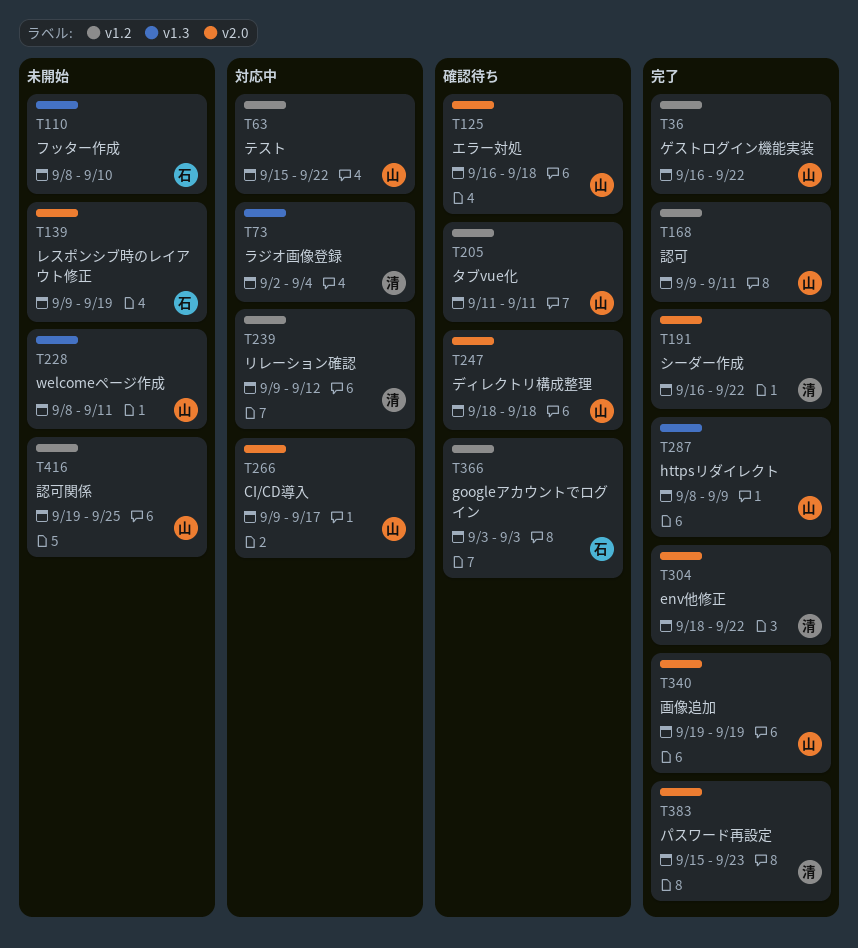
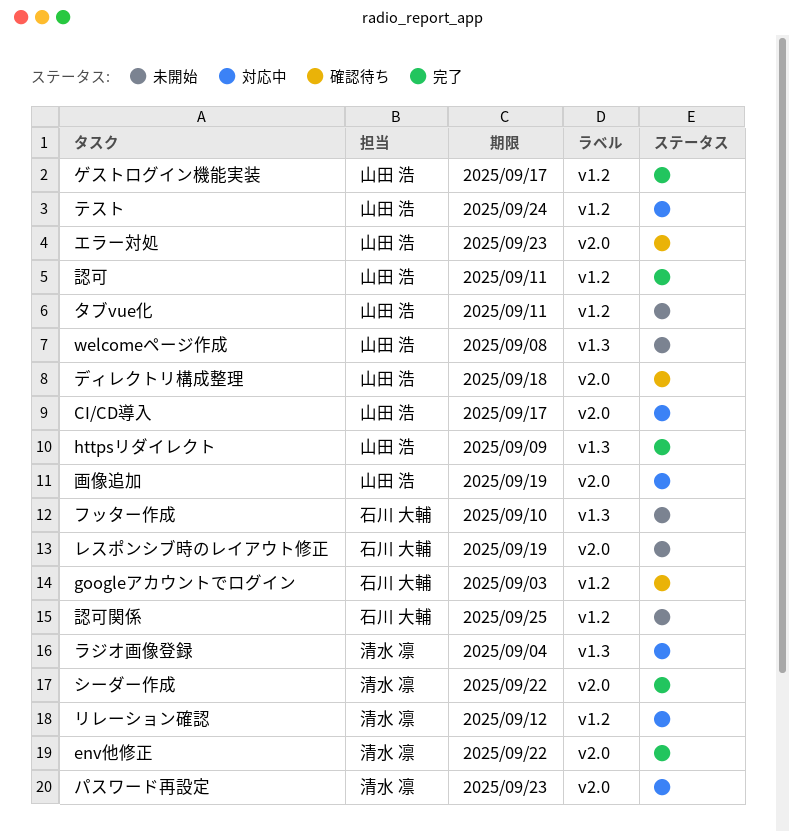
welcomeページ作成, due: Sep 11 -> Sep 8
エラー対処, due: Sep 18 -> Sep 23
ゲストログイン機能実装, due: Sep 22 -> Sep 17
タブvue化, status: 確認待ち -> 未開始
テスト, due: Sep 22 -> Sep 24
パスワード再設定, status: 完了 -> 対応中
画像追加, status: 完了 -> 対応中
認可関係, owner: 山田 浩 -> 石川 大輔

